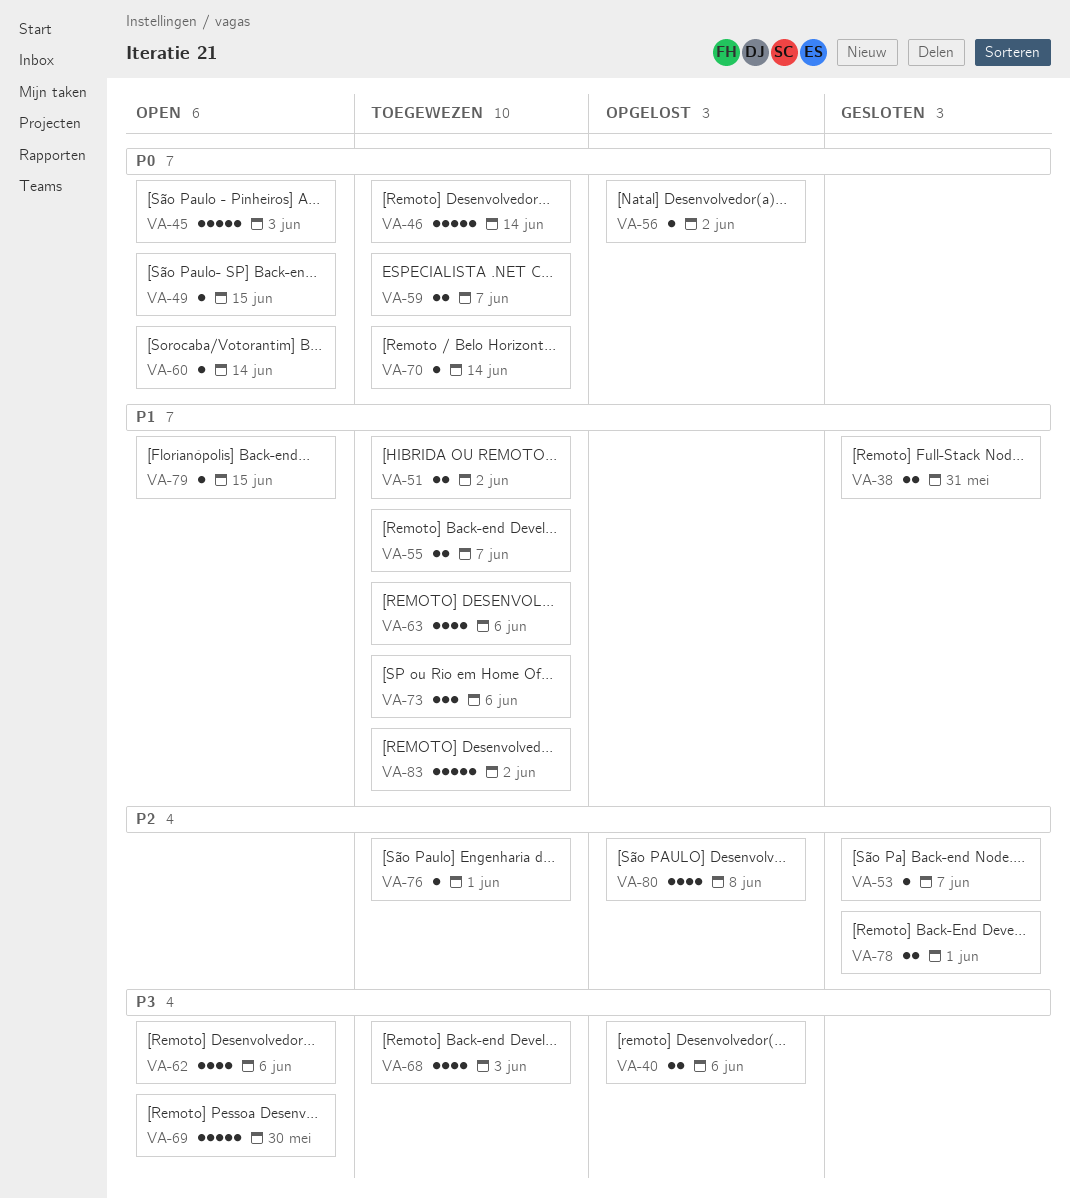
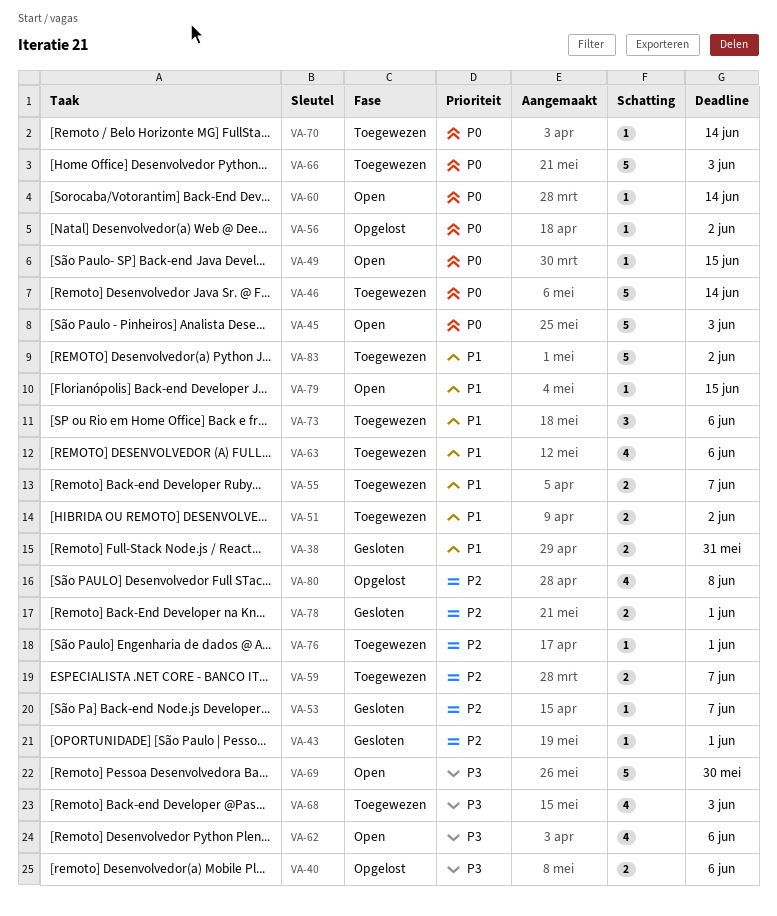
VA-43: none -> present
VA-59, priority: P0 -> P2
VA-66: none -> present

